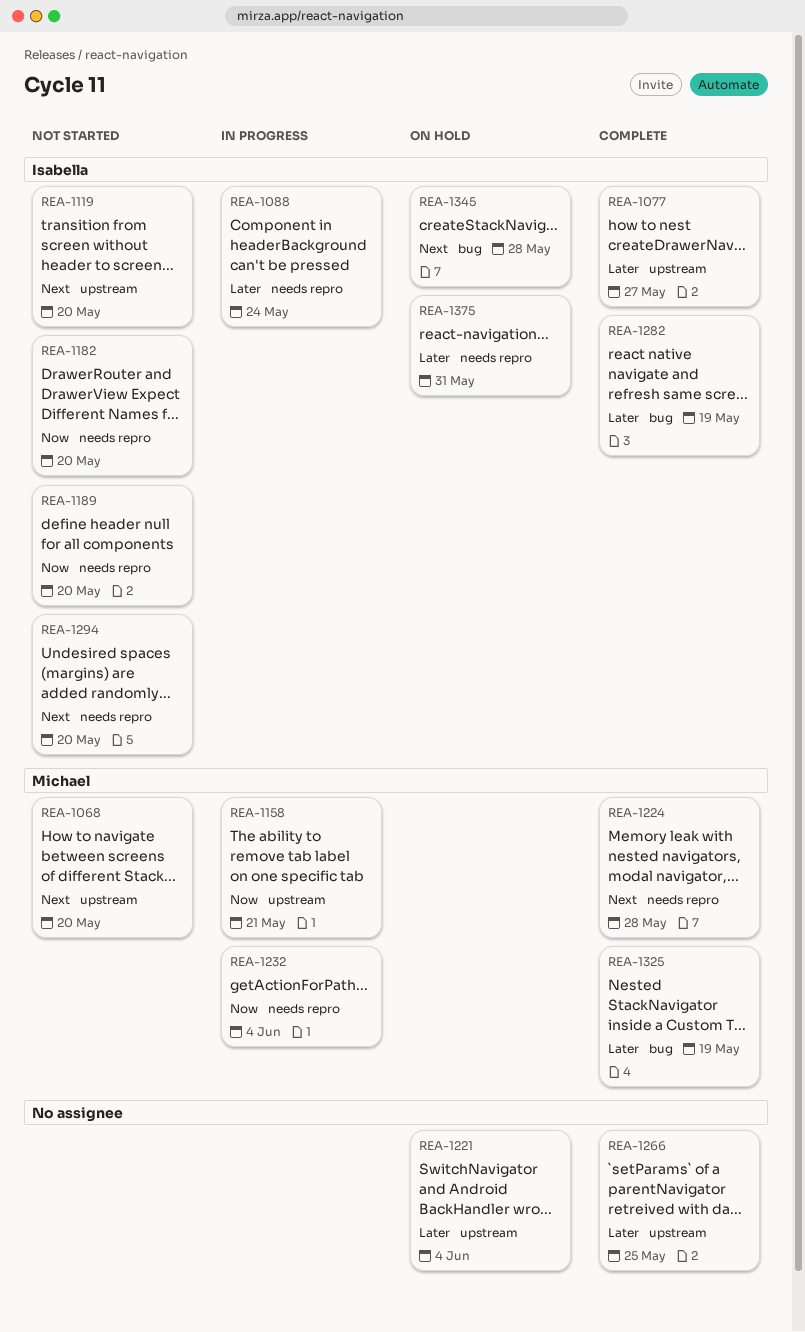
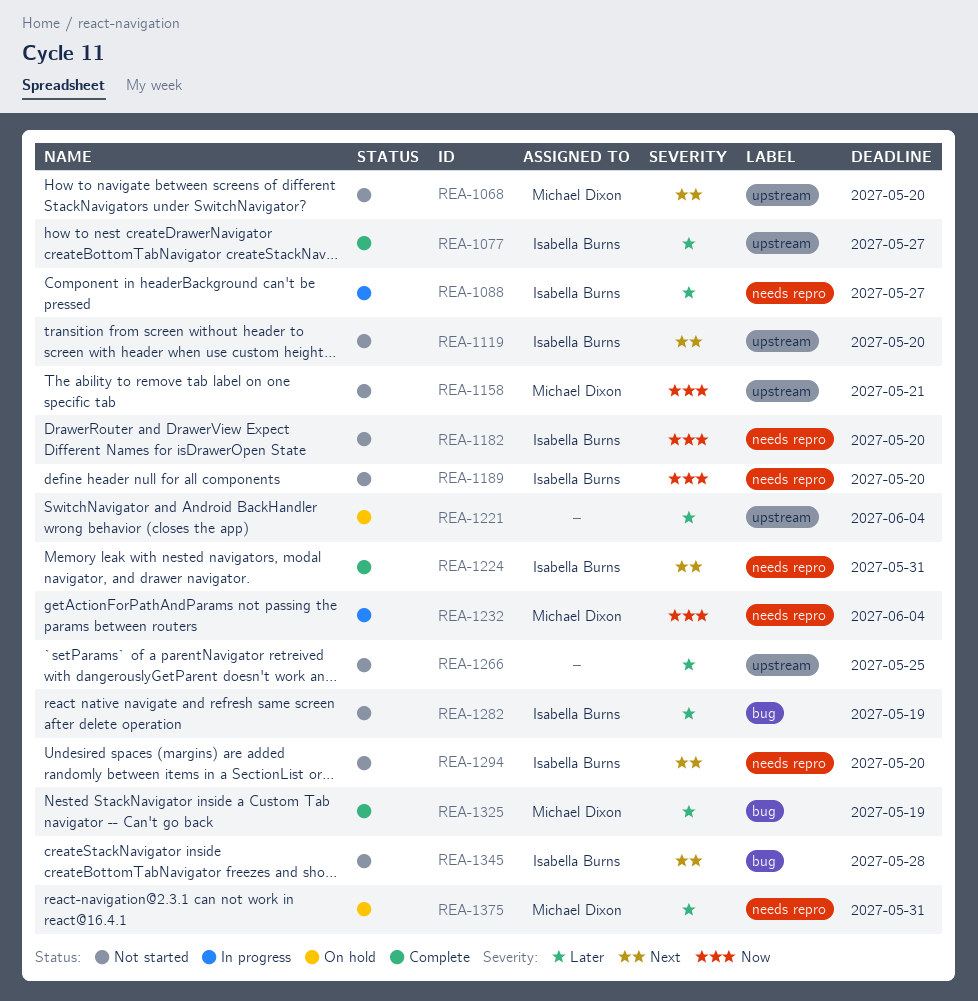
REA-1088, due: May 24 -> May 27
REA-1158, status: In progress -> Not started
REA-1224, owner: Michael Dixon -> Isabella Burns
REA-1224, due: May 28 -> May 31
REA-1266, status: Complete -> Not started
REA-1282, status: Complete -> Not started
REA-1345, status: On hold -> Not started
REA-1375, owner: Isabella Burns -> Michael Dixon

